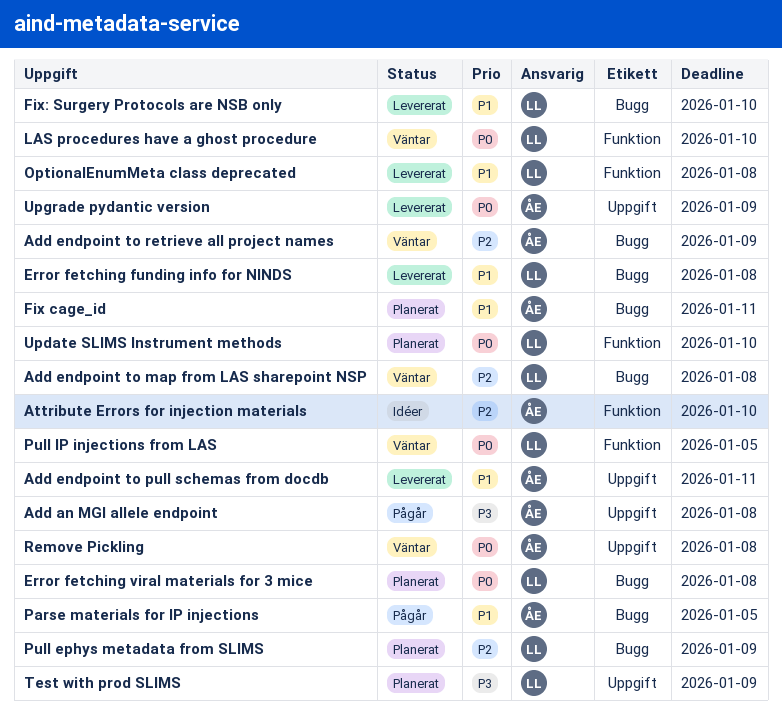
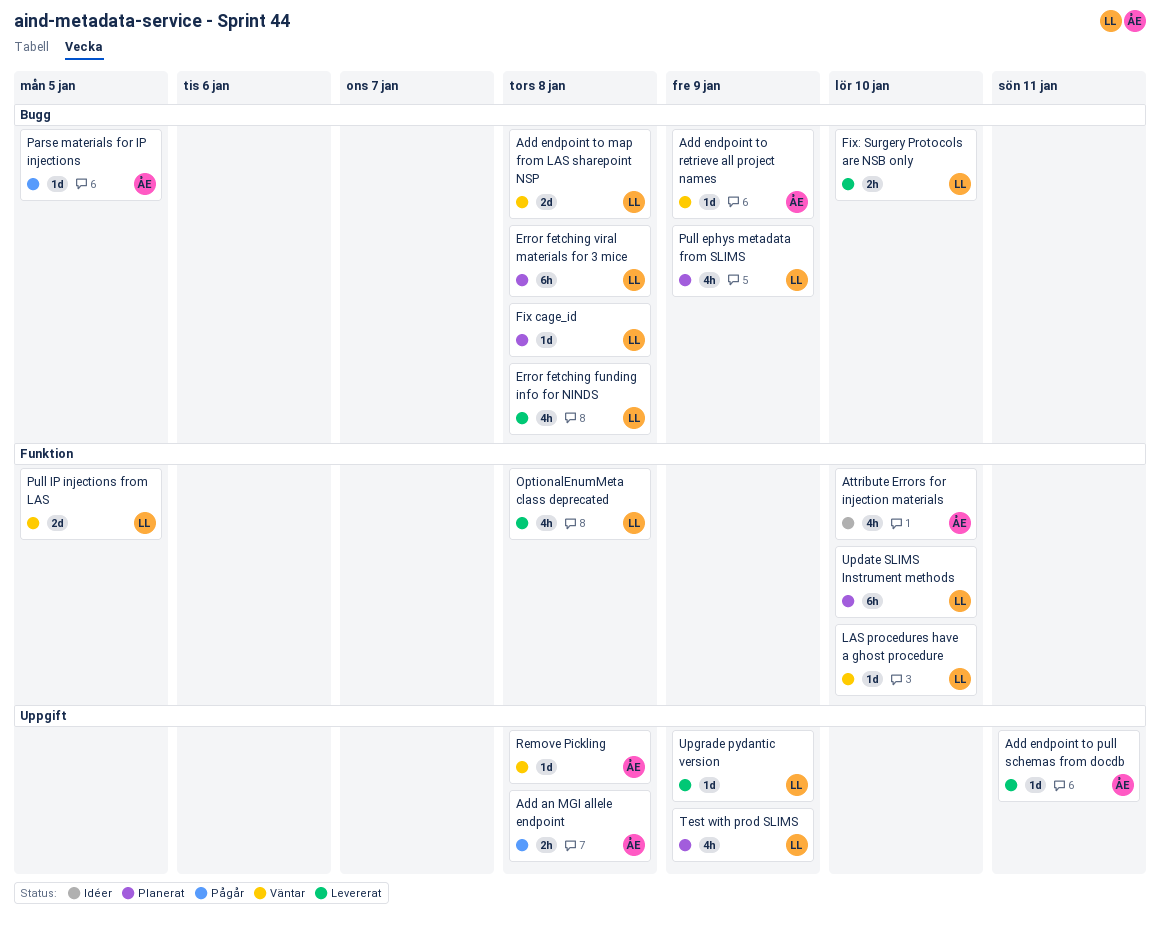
Fix cage_id, owner: ÅE -> LL
Fix cage_id, due: Jan 11 -> Jan 8
Upgrade pydantic version, owner: ÅE -> LL

